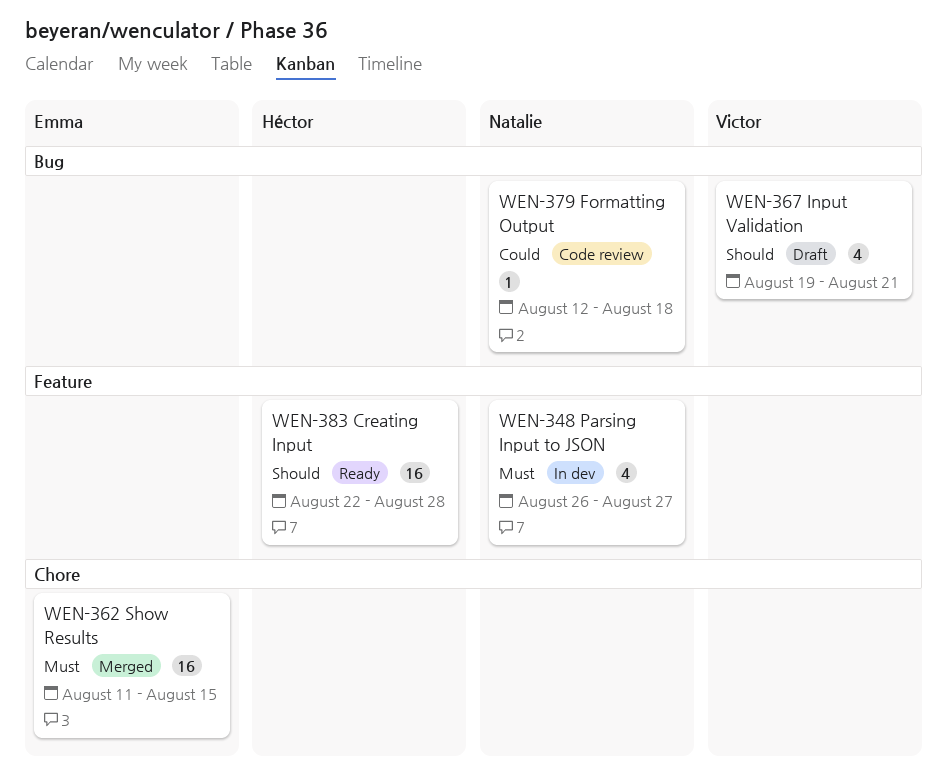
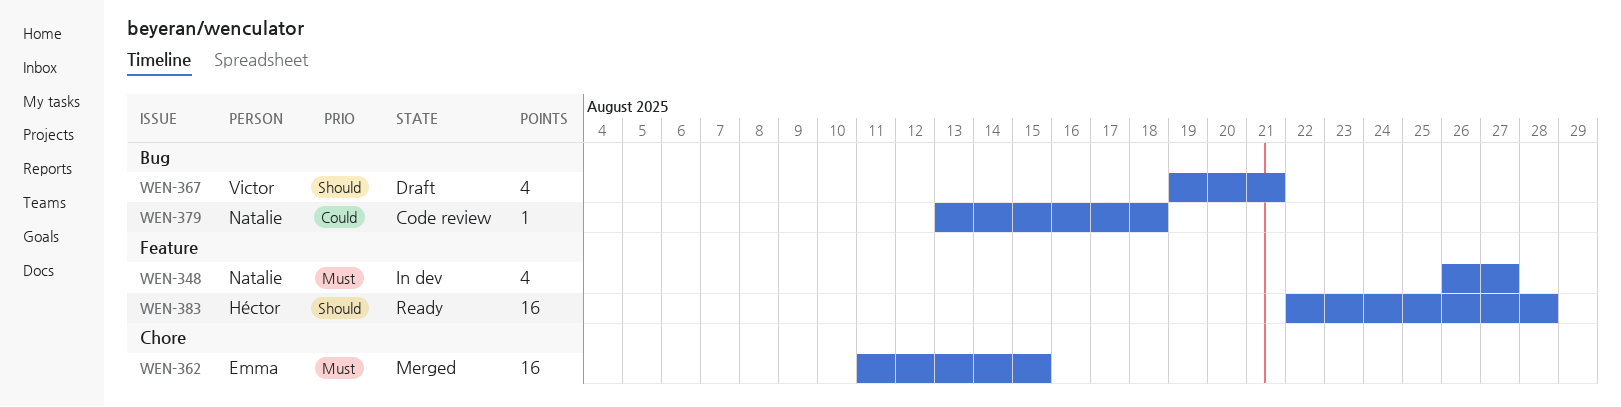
WEN-379, start: Aug 12 -> Aug 13

